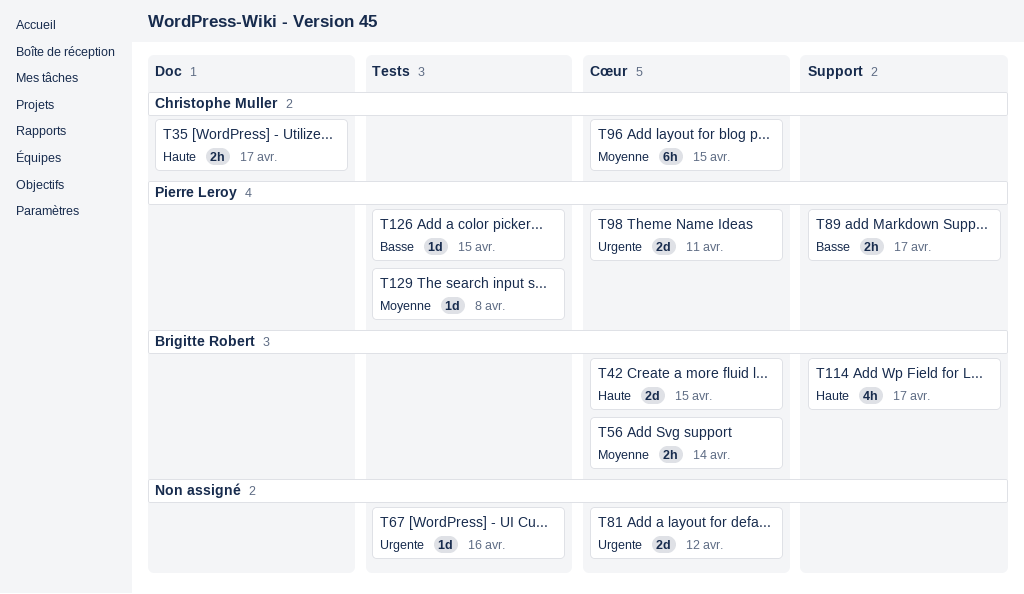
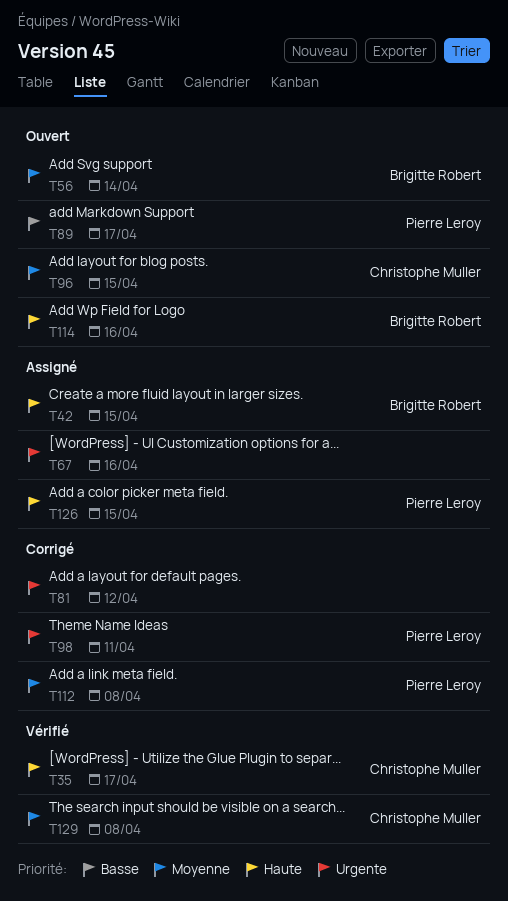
T112: none -> present
T114, due: Apr 17 -> Apr 16
T126, priority: Basse -> Haute
T129, owner: Pierre Leroy -> Christophe Muller

